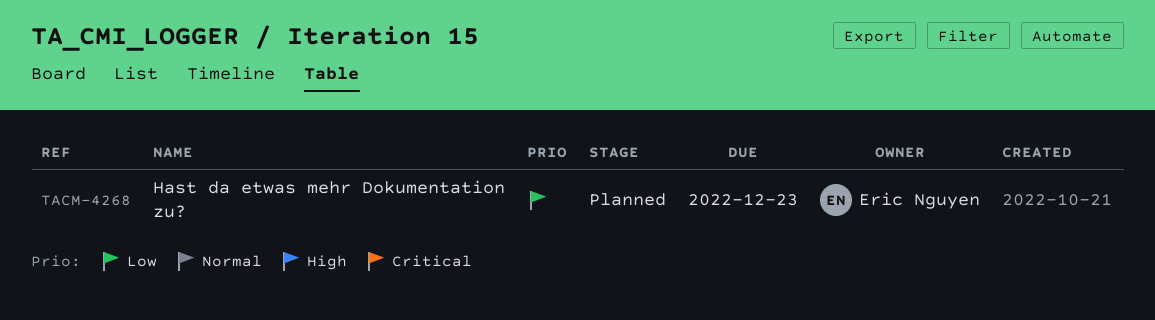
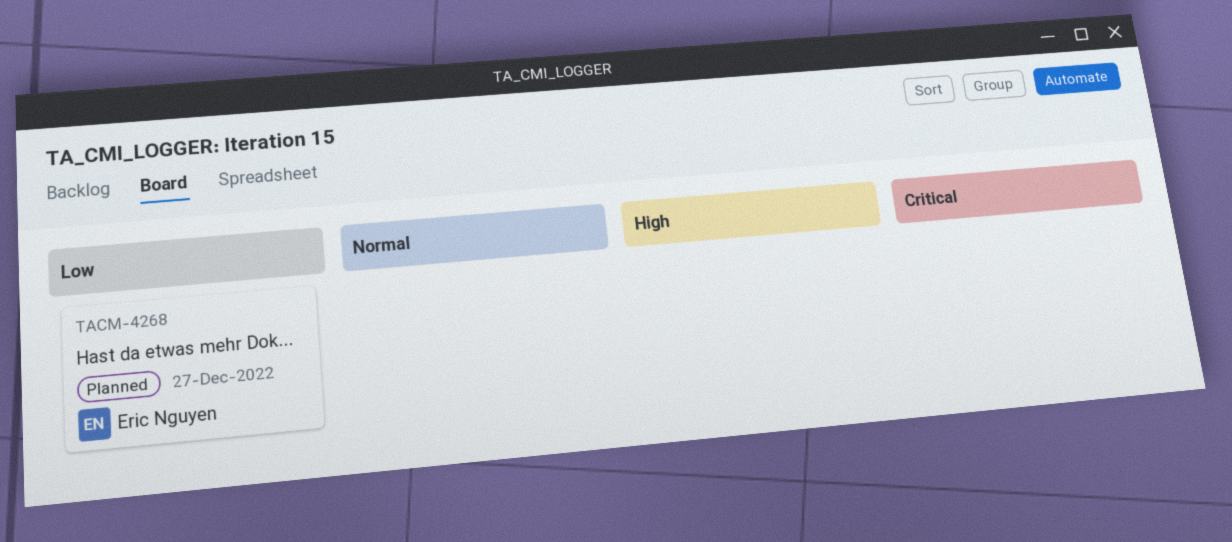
TACM-4268, due: Dec 23 -> Dec 27

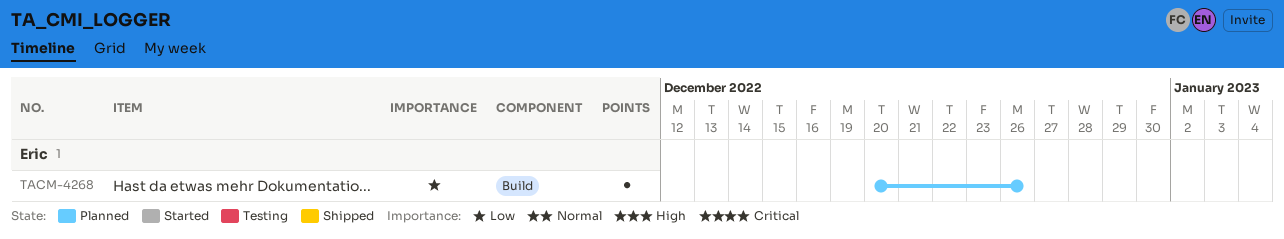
TACM-4268, due: Dec 27 -> Dec 26

